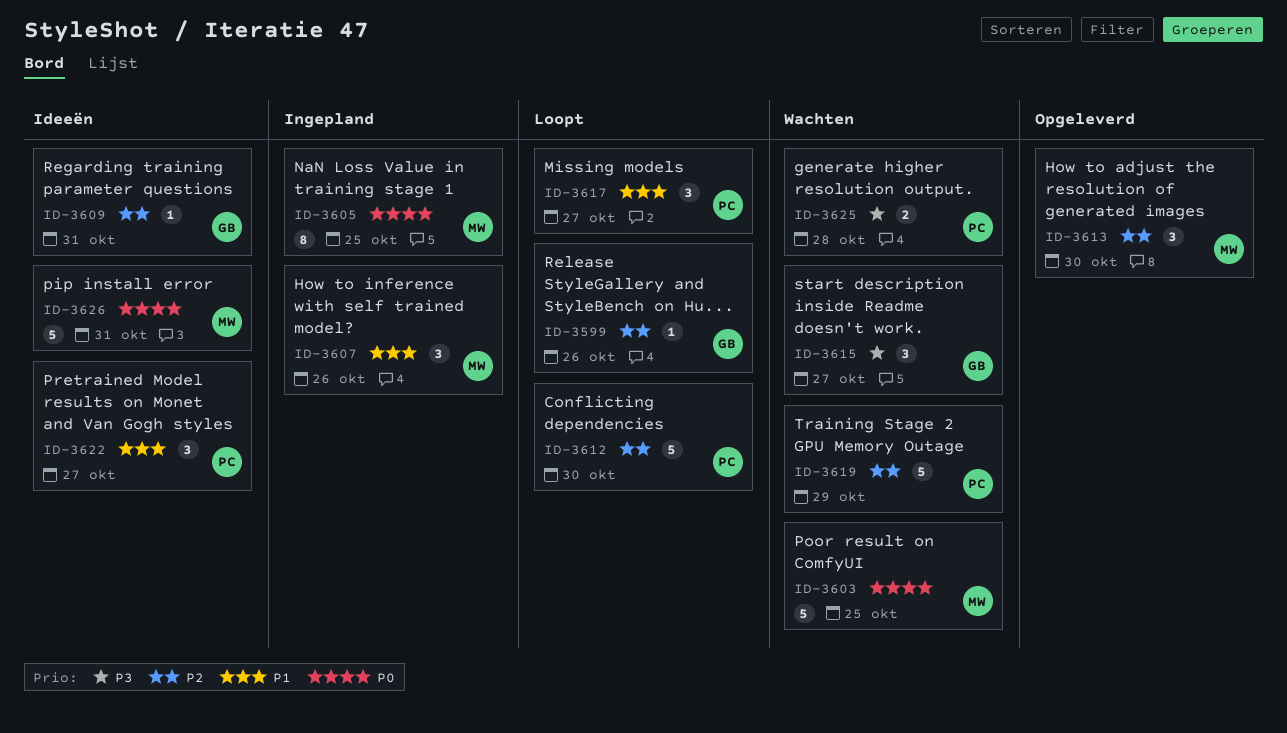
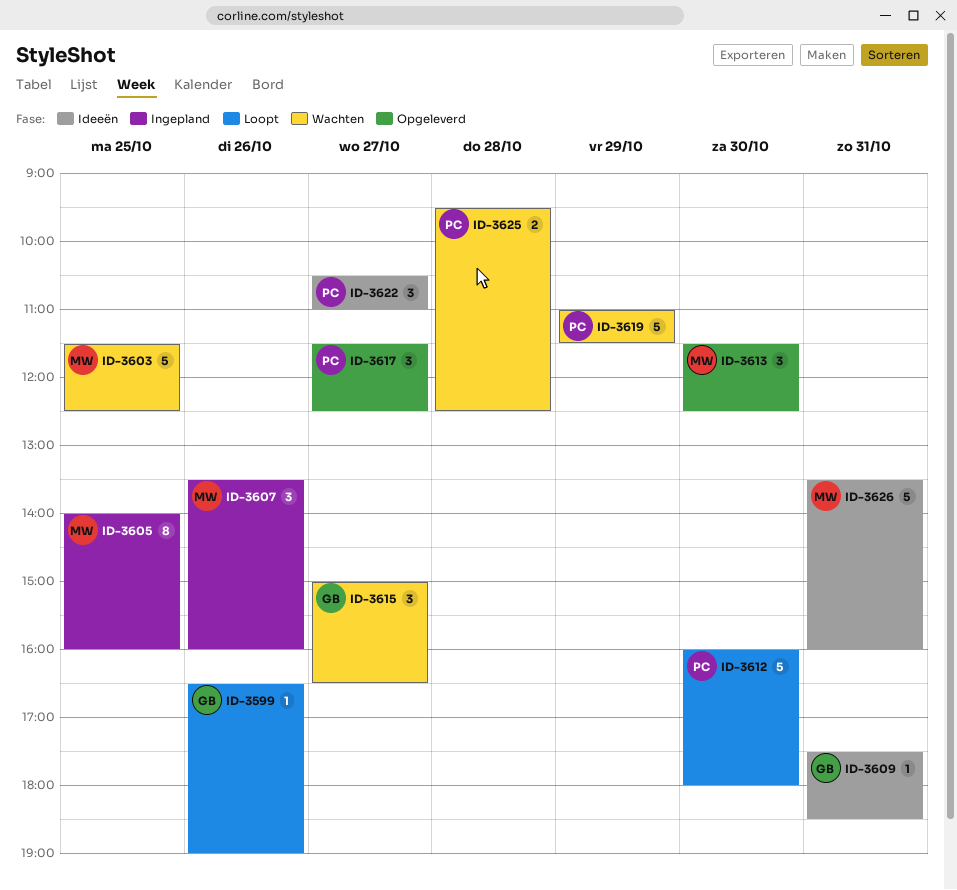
ID-3617, status: Loopt -> Opgeleverd

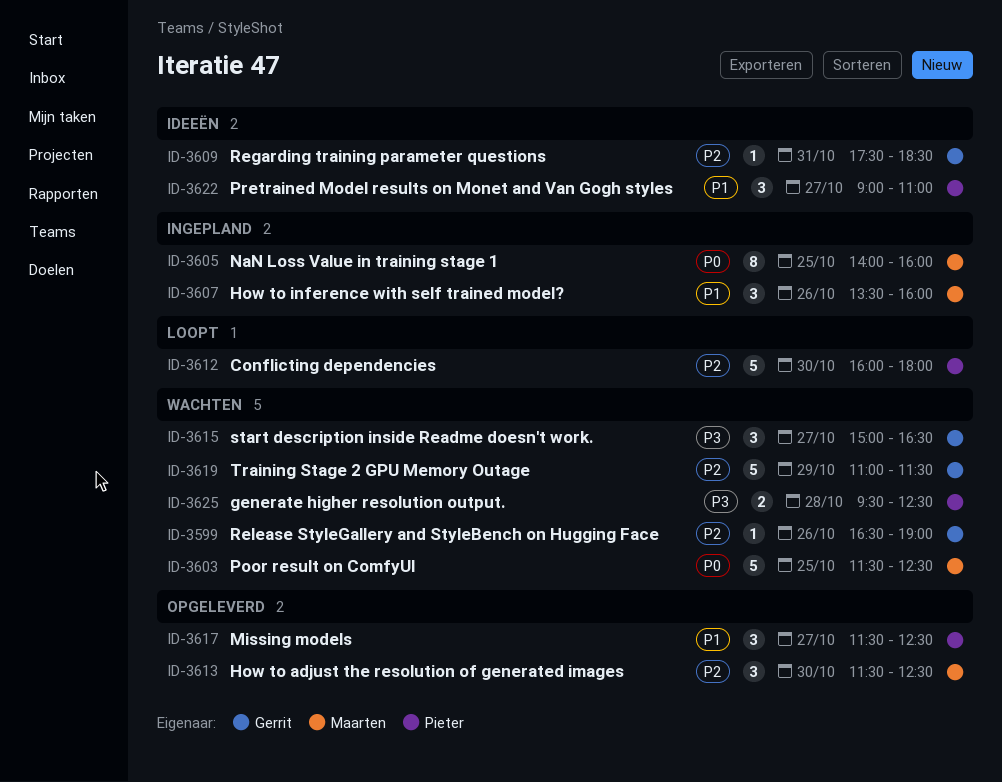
ID-3599, status: Loopt -> Wachten
ID-3619, owner: Pieter -> Gerrit
ID-3622, begins: 10:30 -> 09:00
ID-3626: present -> none

